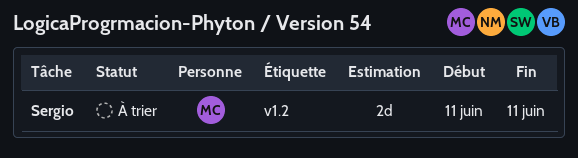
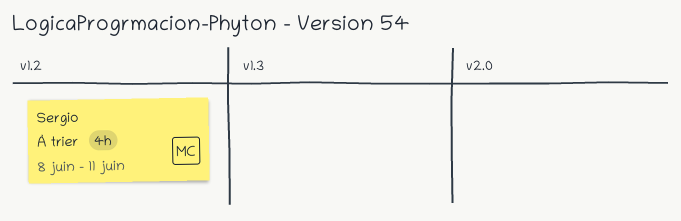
Sergio, estimate: 2d -> 4h
Sergio, start: Jun 11 -> Jun 8

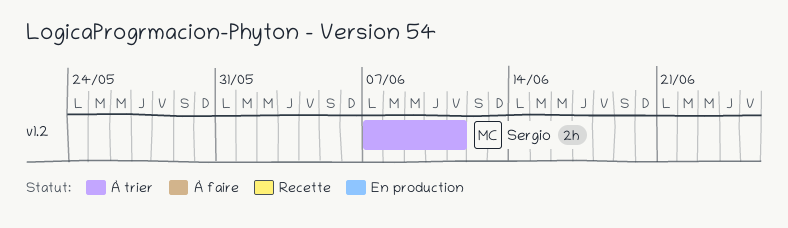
Sergio, estimate: 4h -> 2h
Sergio, start: Jun 8 -> Jun 7

